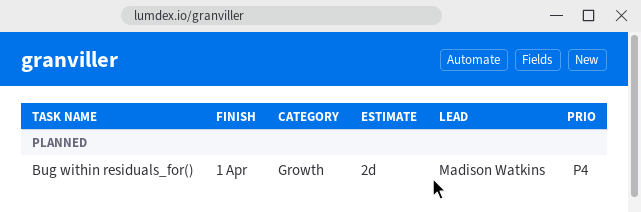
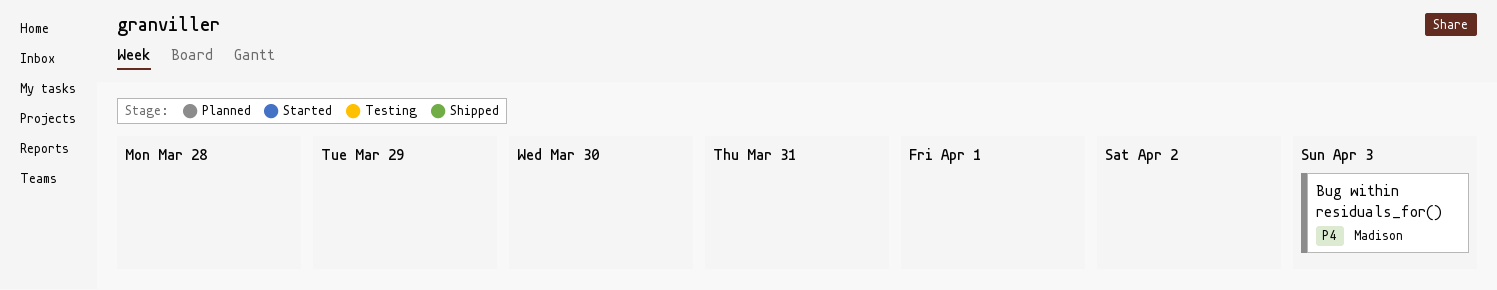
Bug within residuals_for(), due: Apr 1 -> Apr 3

